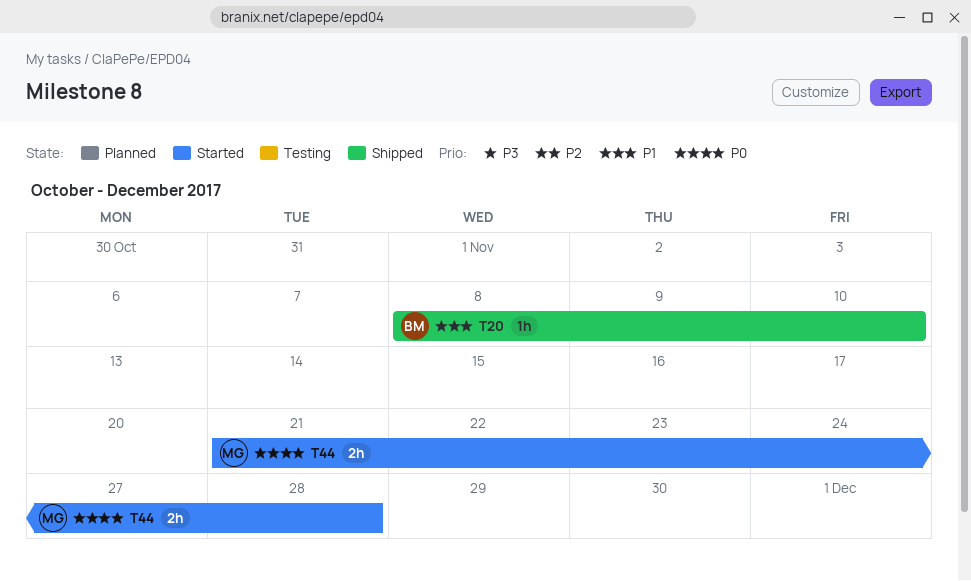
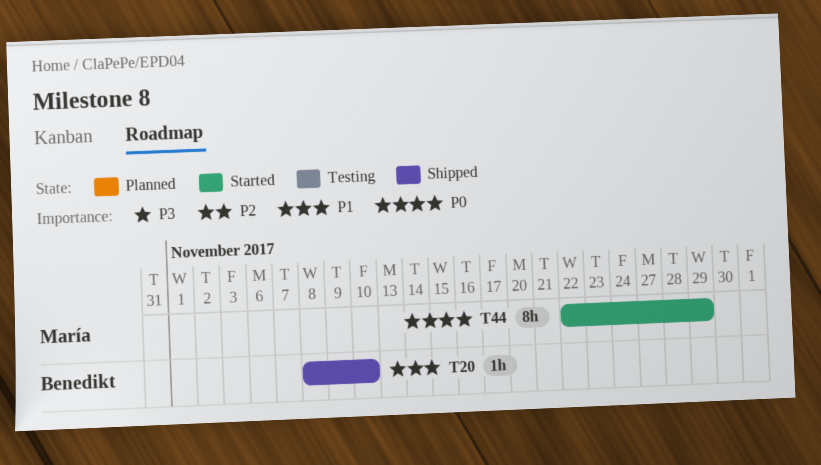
T44, estimate: 2h -> 8h
T44, start: Nov 21 -> Nov 22
T44, due: Nov 28 -> Nov 29

